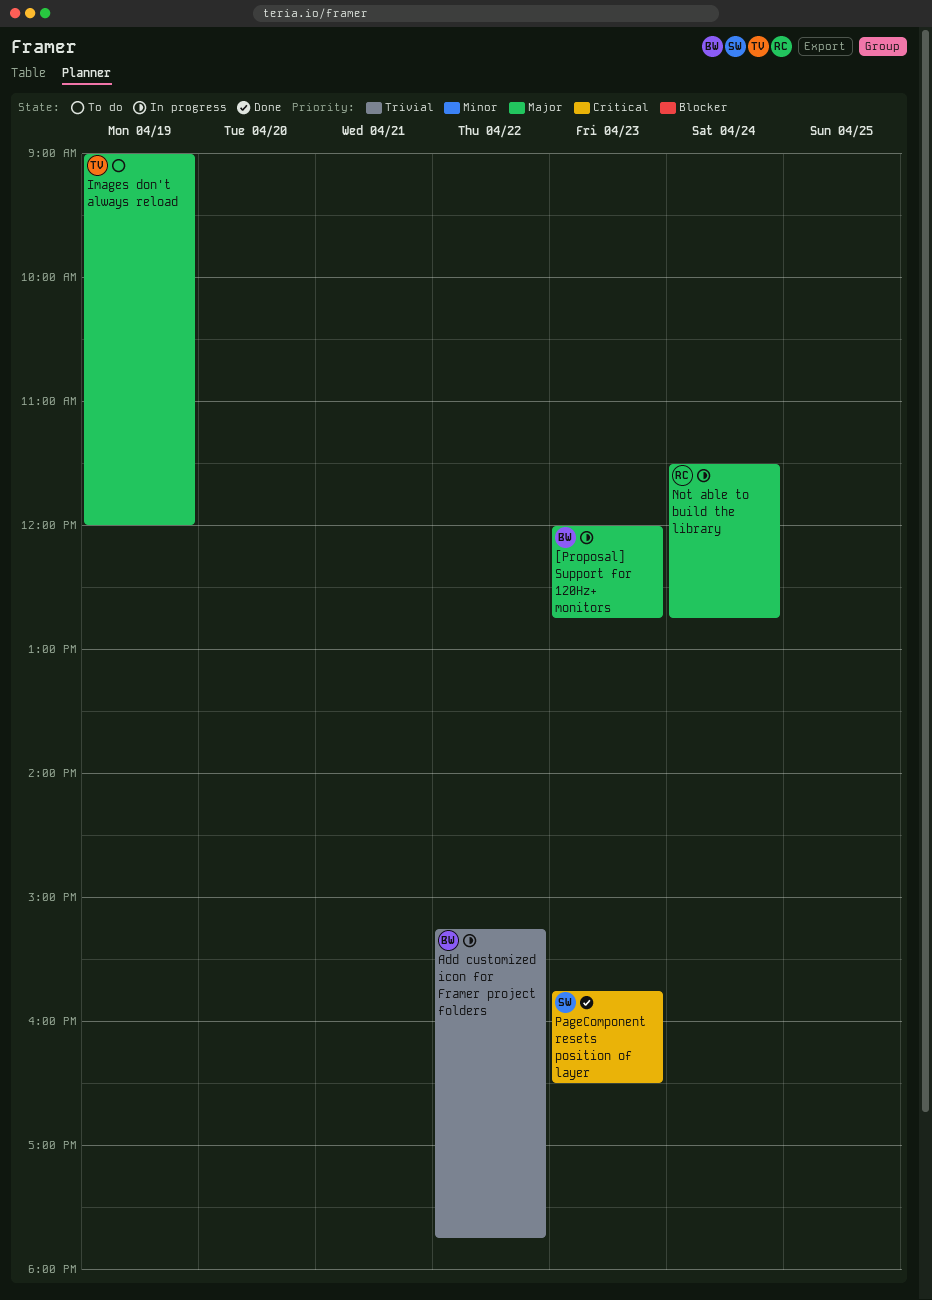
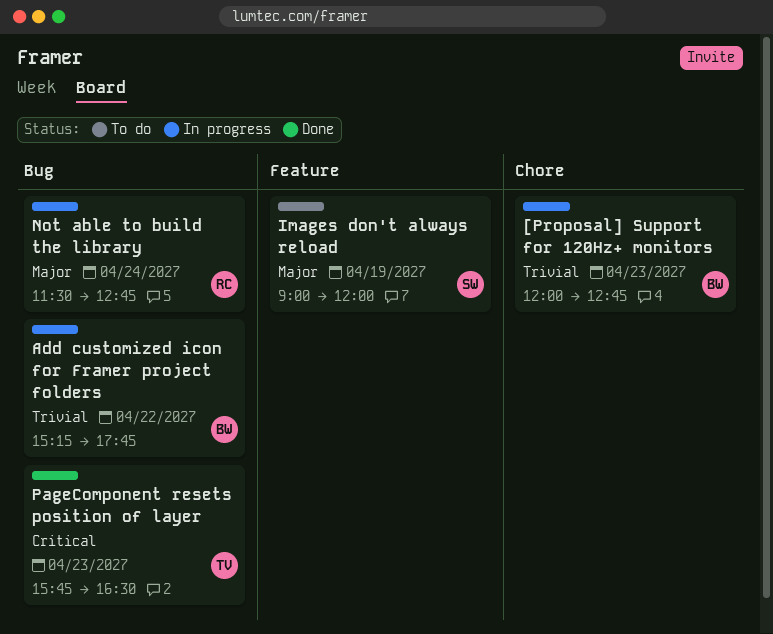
[Proposal] Support for 120Hz+ monitors, priority: Major -> Trivial
Images don't always reload, owner: TV -> SW
PageComponent resets position of layer, owner: SW -> TV

